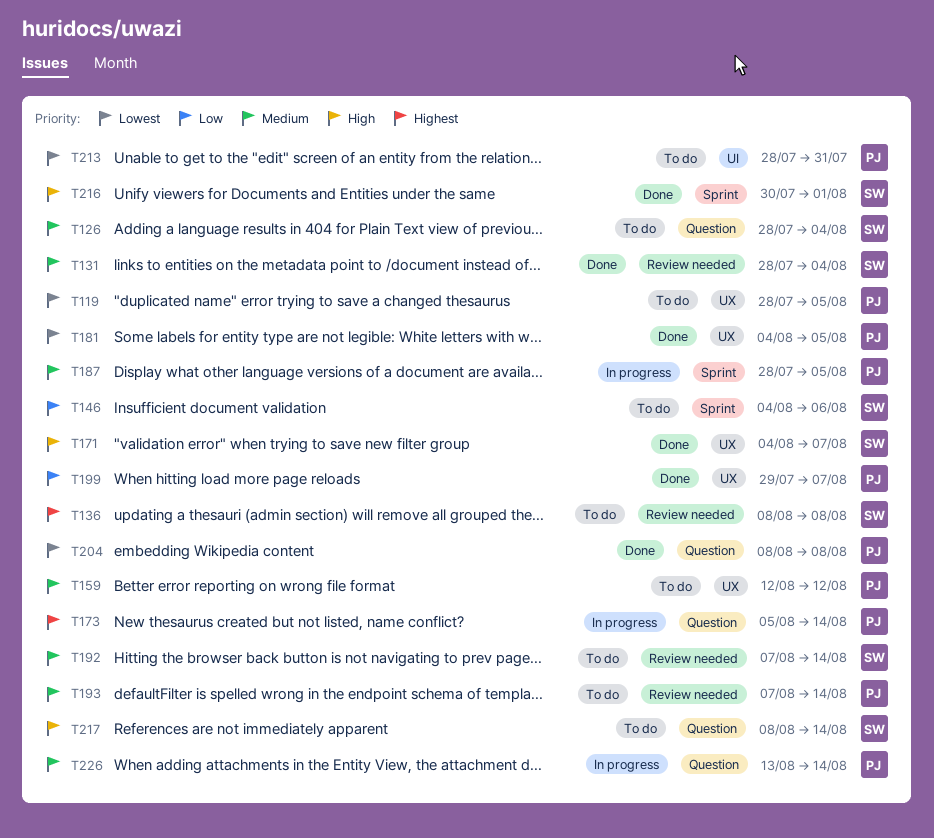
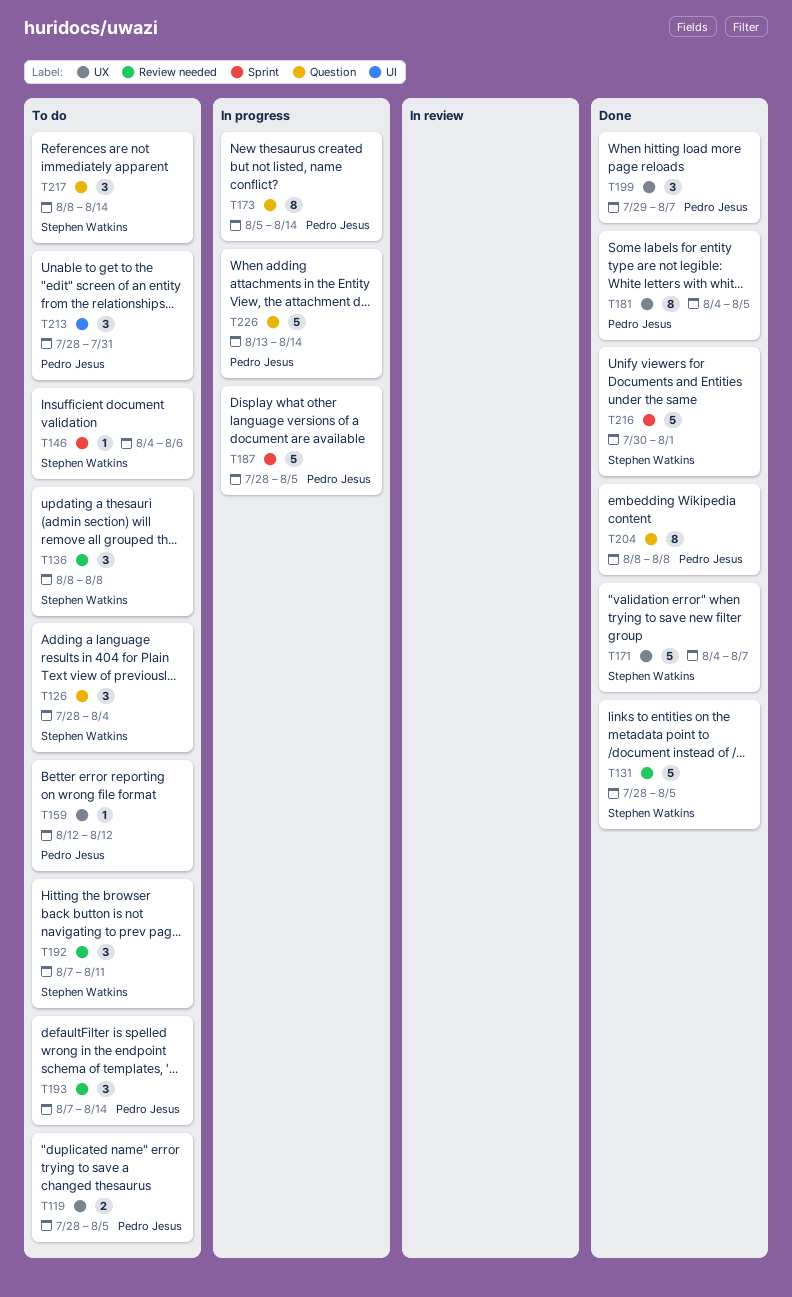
T131, due: Aug 4 -> Aug 5
T192, due: Aug 14 -> Aug 11

